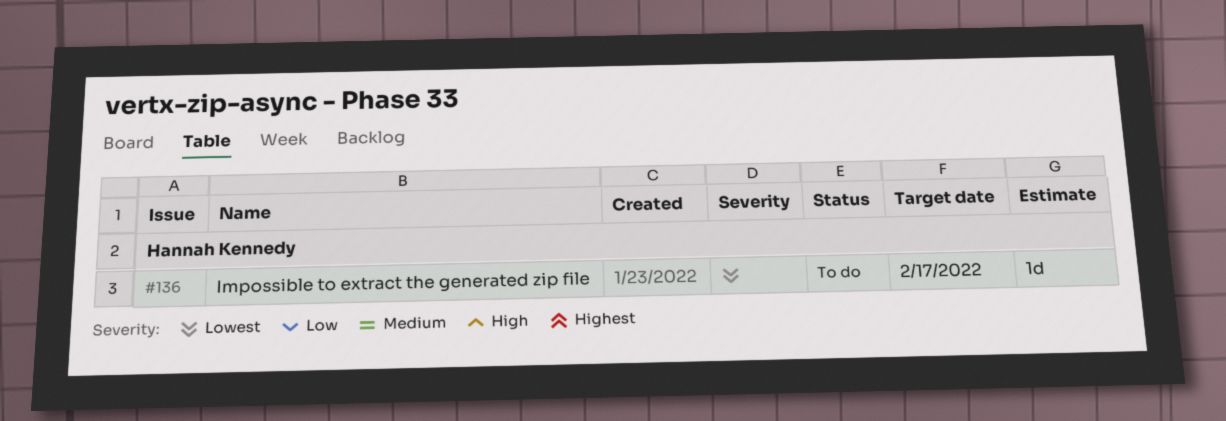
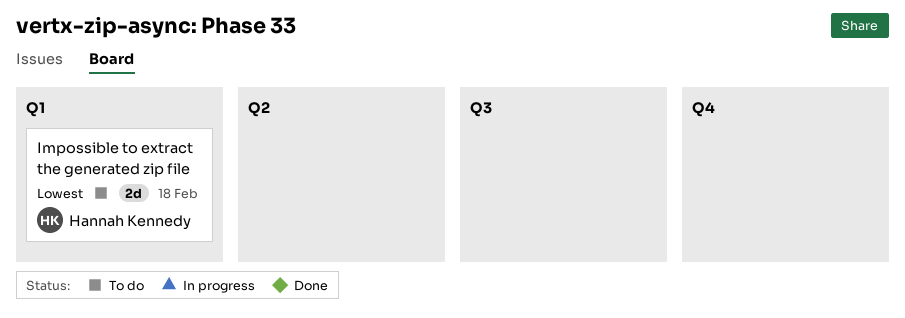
Impossible to extract the generated zip file, estimate: 1d -> 2d
Impossible to extract the generated zip file, due: Feb 17 -> Feb 18

